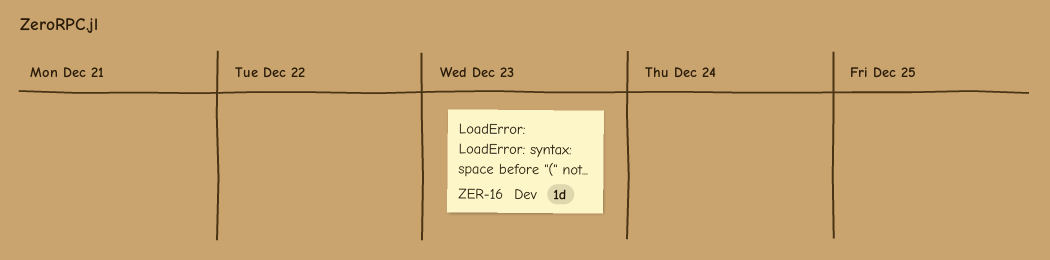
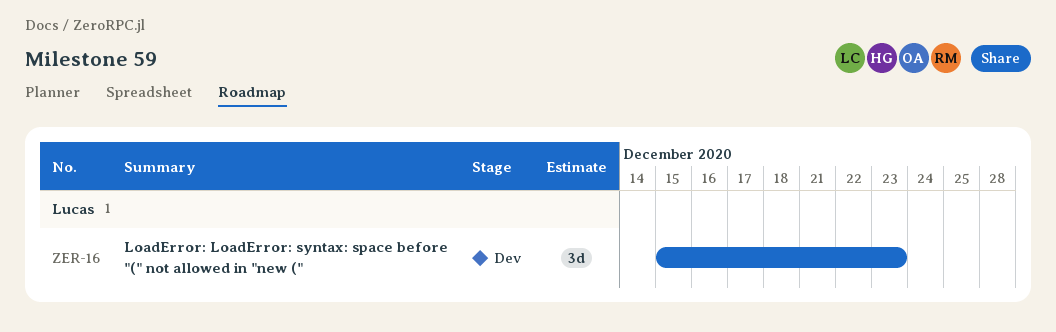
ZER-16, estimate: 1d -> 3d

